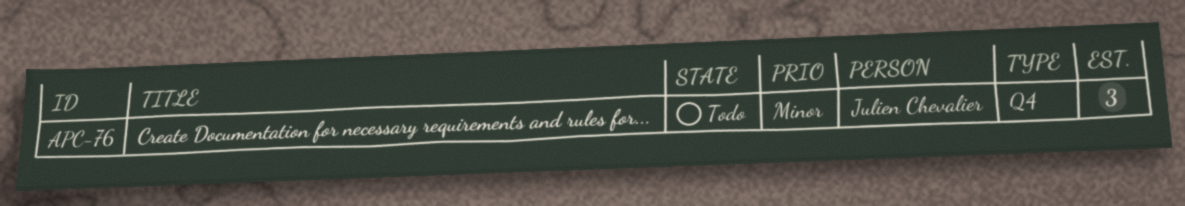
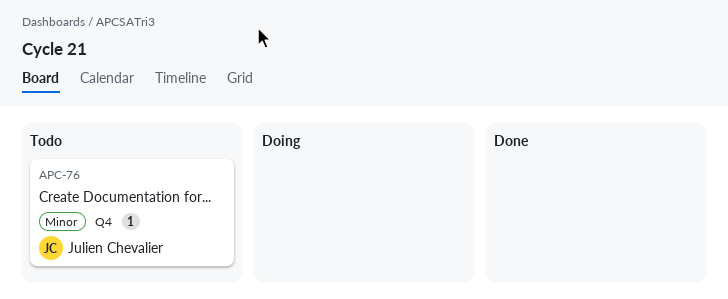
APC-76, estimate: 3 -> 1

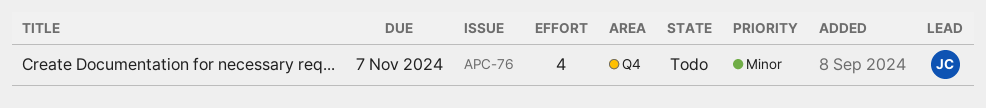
APC-76, estimate: 1 -> 4

